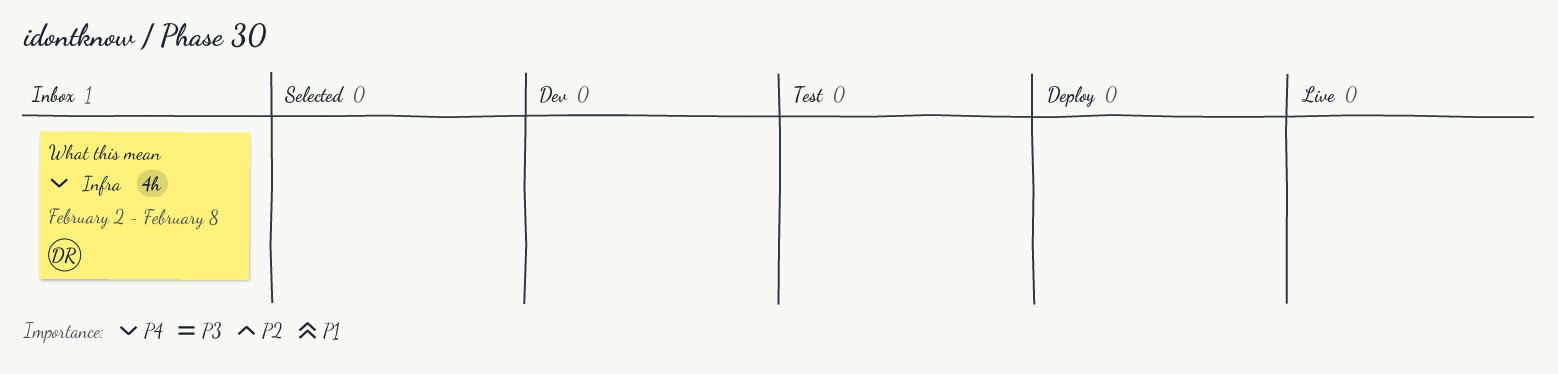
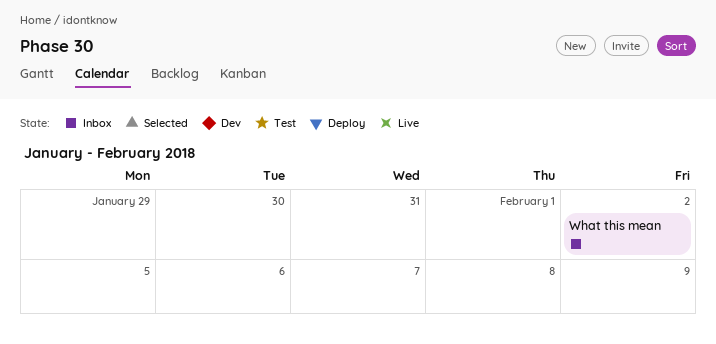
What this mean, due: Feb 8 -> Feb 2

